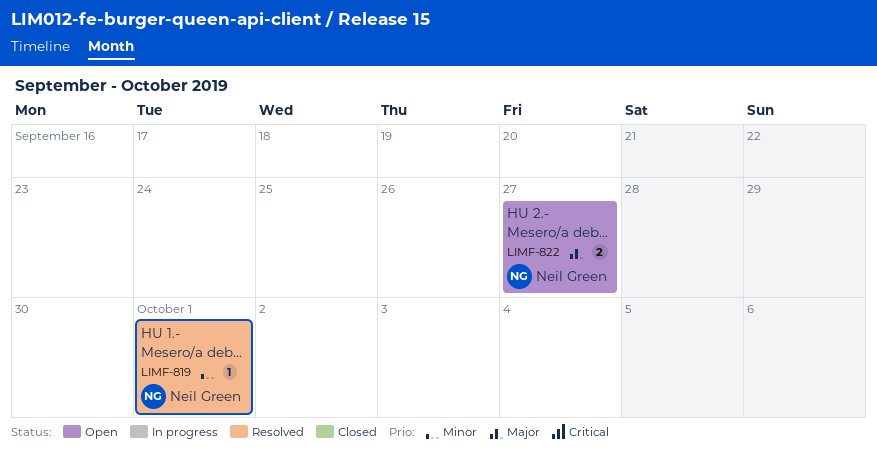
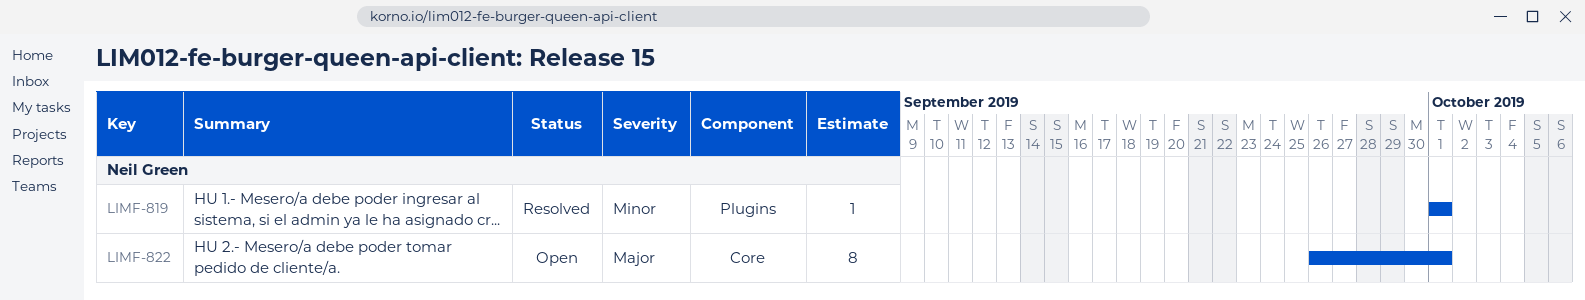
LIMF-822, estimate: 2 -> 8
LIMF-822, due: Sep 27 -> Oct 1

